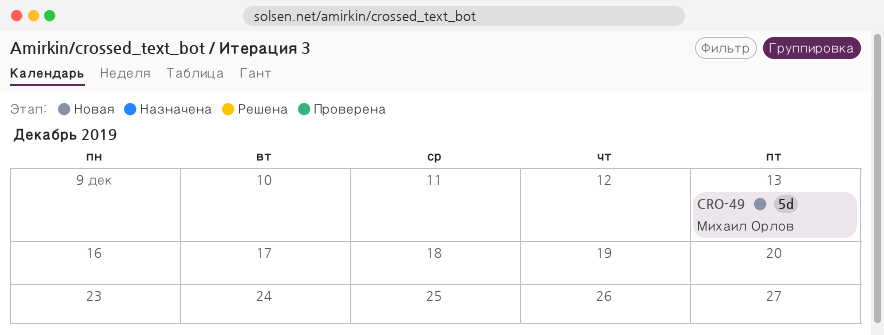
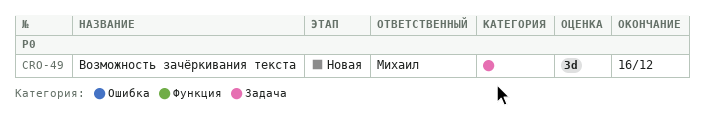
CRO-49, estimate: 5d -> 3d
CRO-49, due: Dec 13 -> Dec 16

